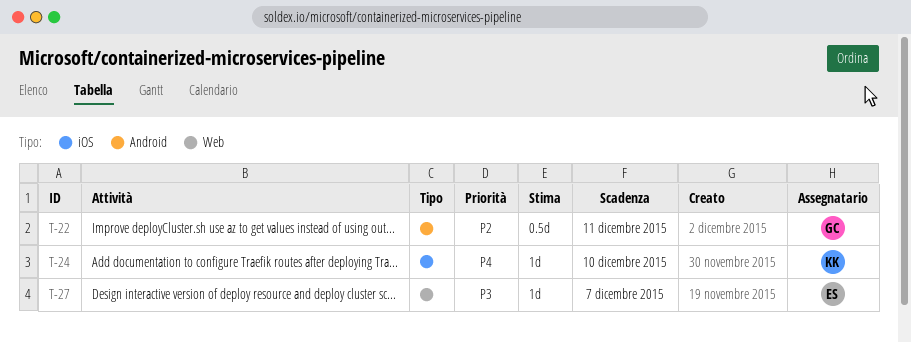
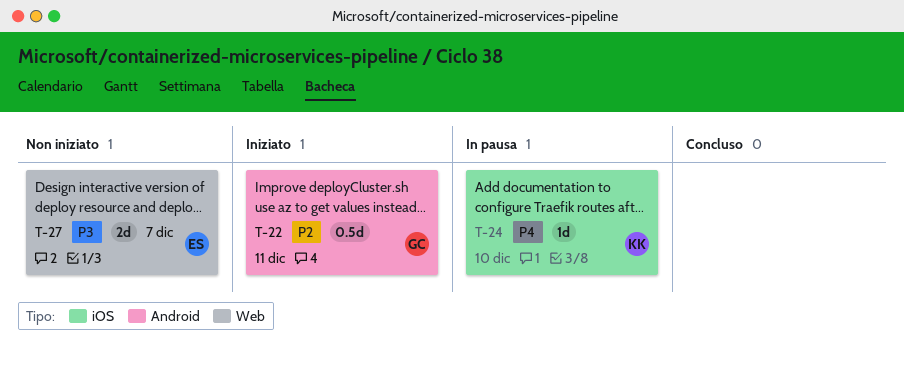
T-27, estimate: 1d -> 2d

